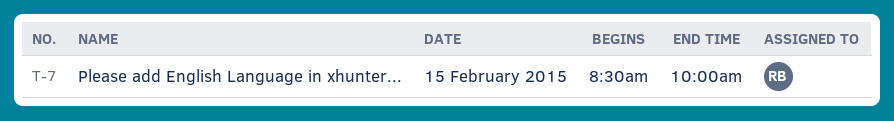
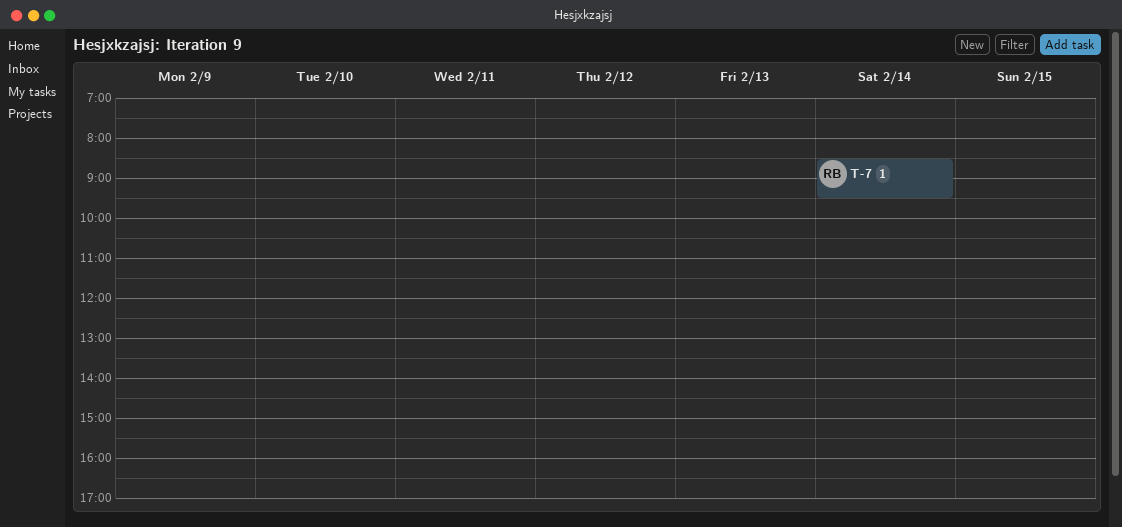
T-7, day: Feb 15 -> Feb 14
T-7, ends: 10:00 -> 09:30

